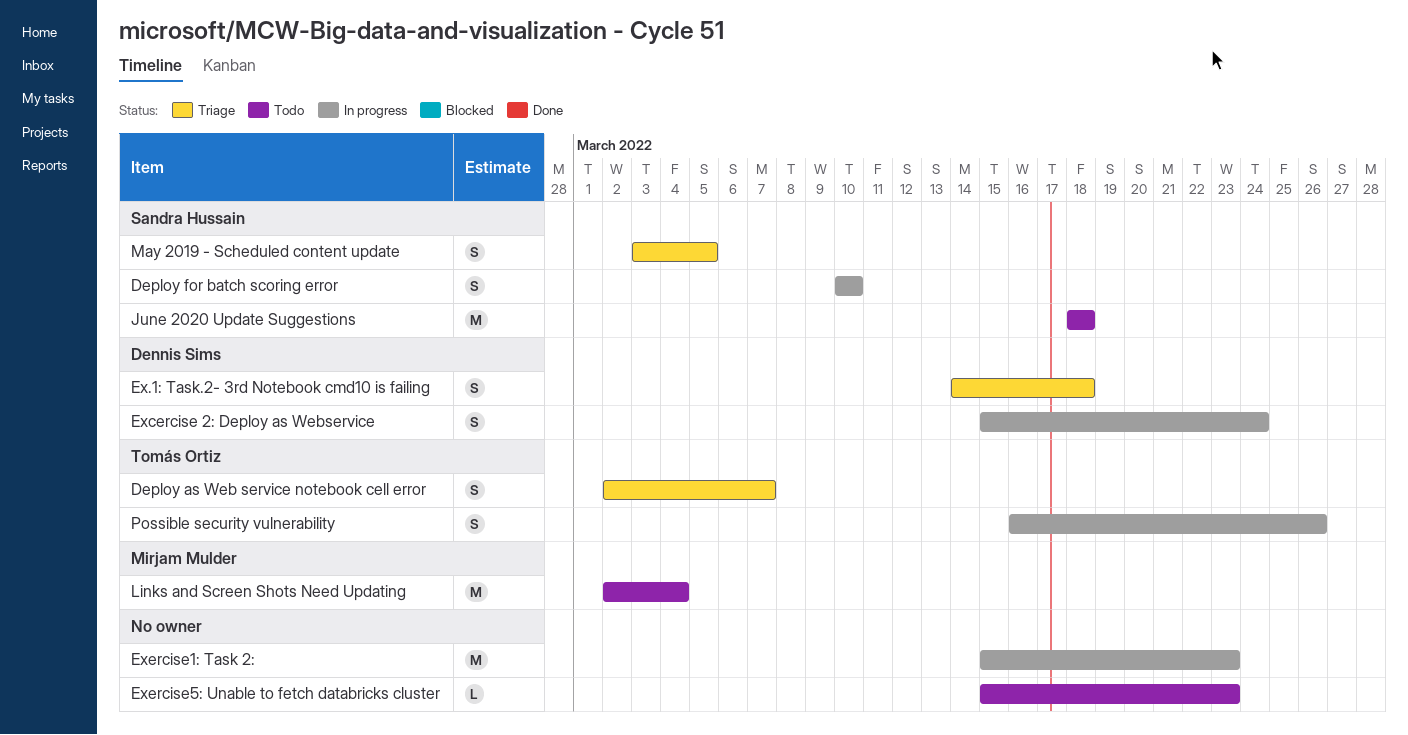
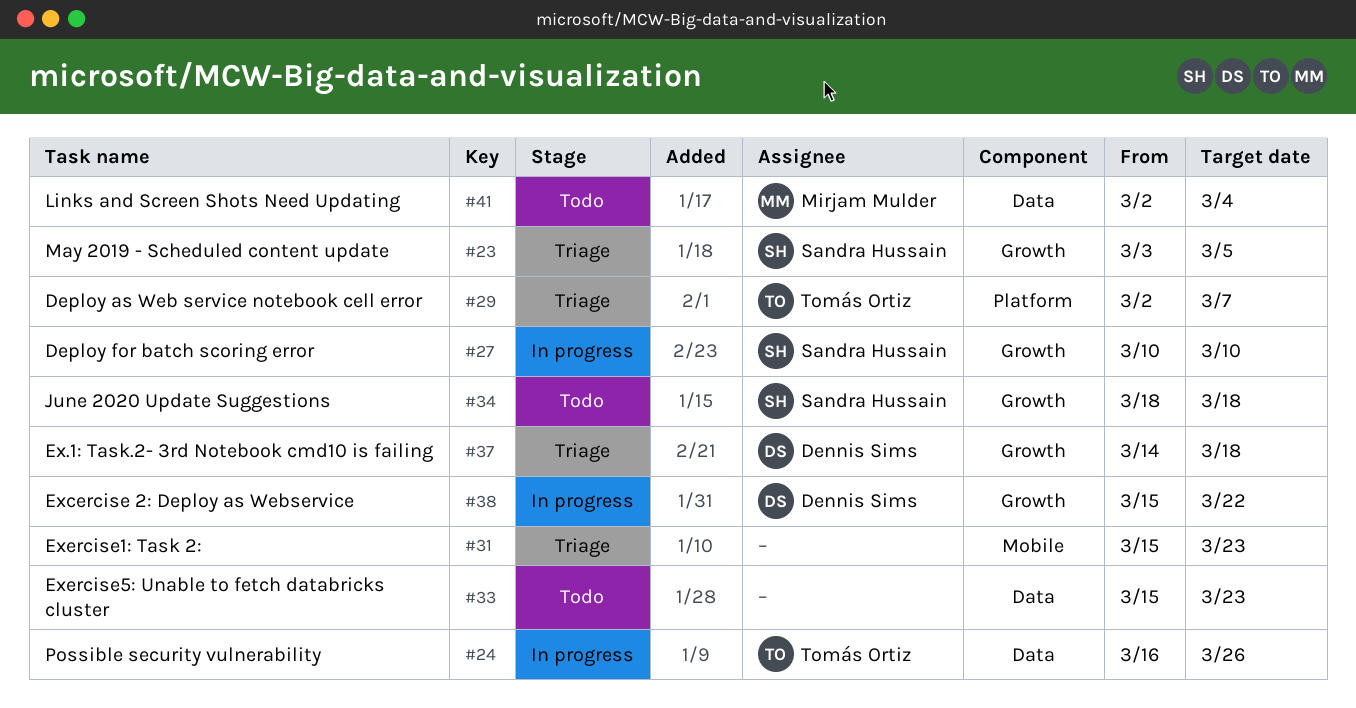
Excercise 2: Deploy as Webservice, due: Mar 24 -> Mar 22
Exercise1: Task 2:, status: In progress -> Triage

